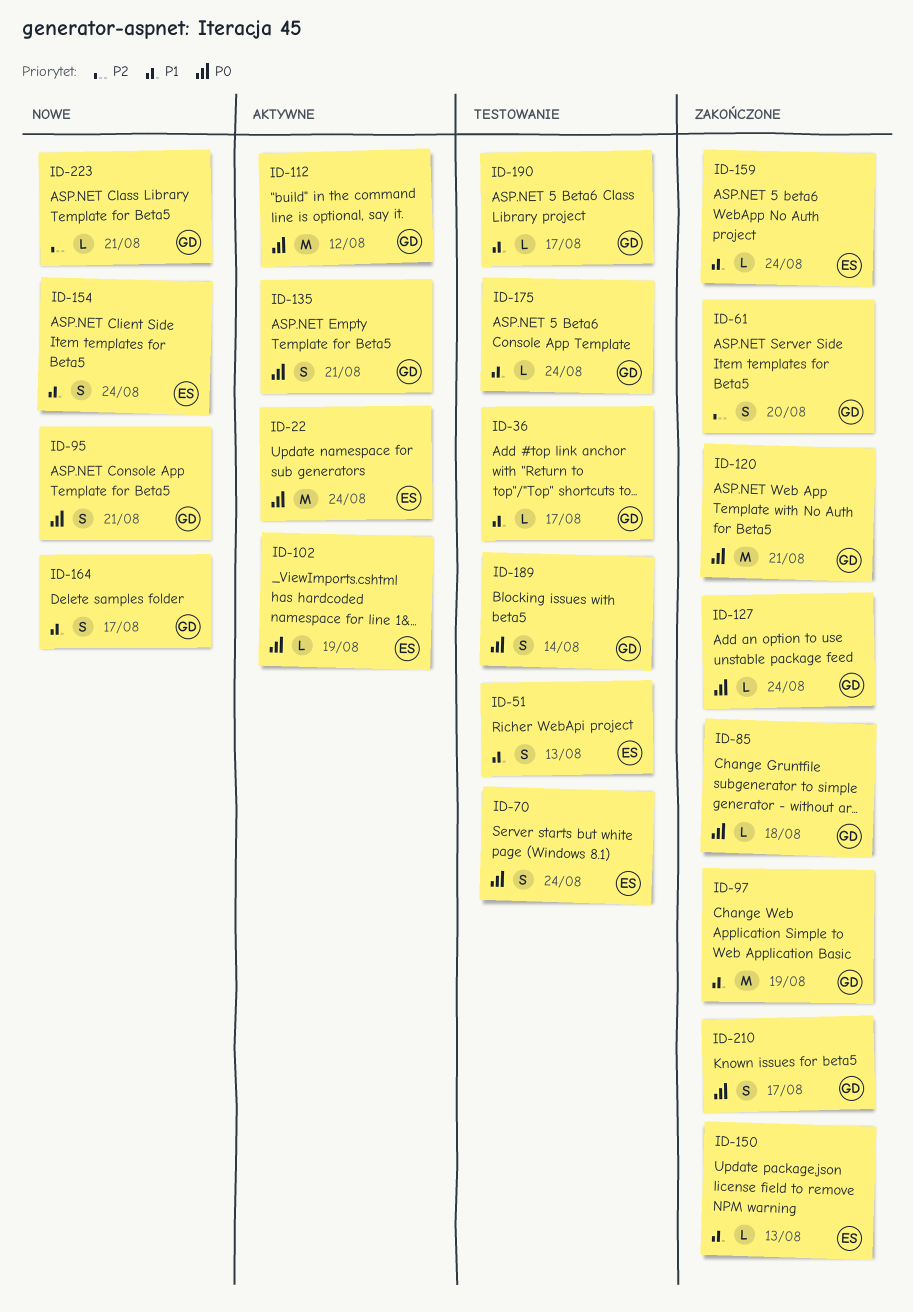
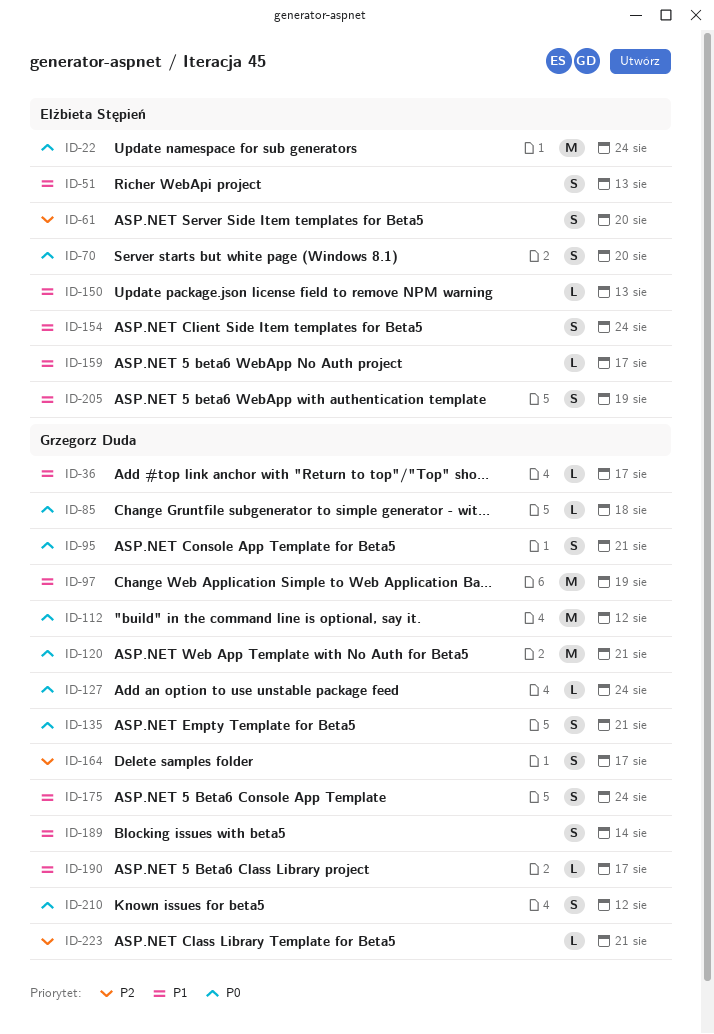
ID-61, owner: Grzegorz Duda -> Elżbieta Stępień
ID-70, due: Aug 24 -> Aug 20
ID-102: present -> none
ID-159, due: Aug 24 -> Aug 17
ID-164, priority: P1 -> P2
ID-175, estimate: L -> S
ID-189, priority: P0 -> P1
ID-205: none -> present
ID-210, due: Aug 17 -> Aug 12

